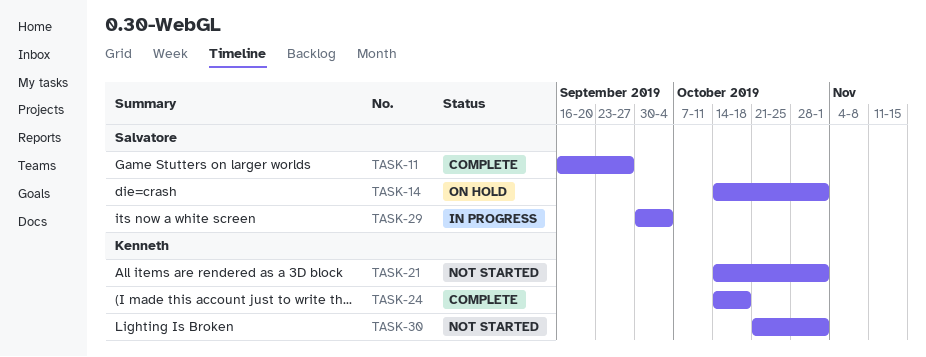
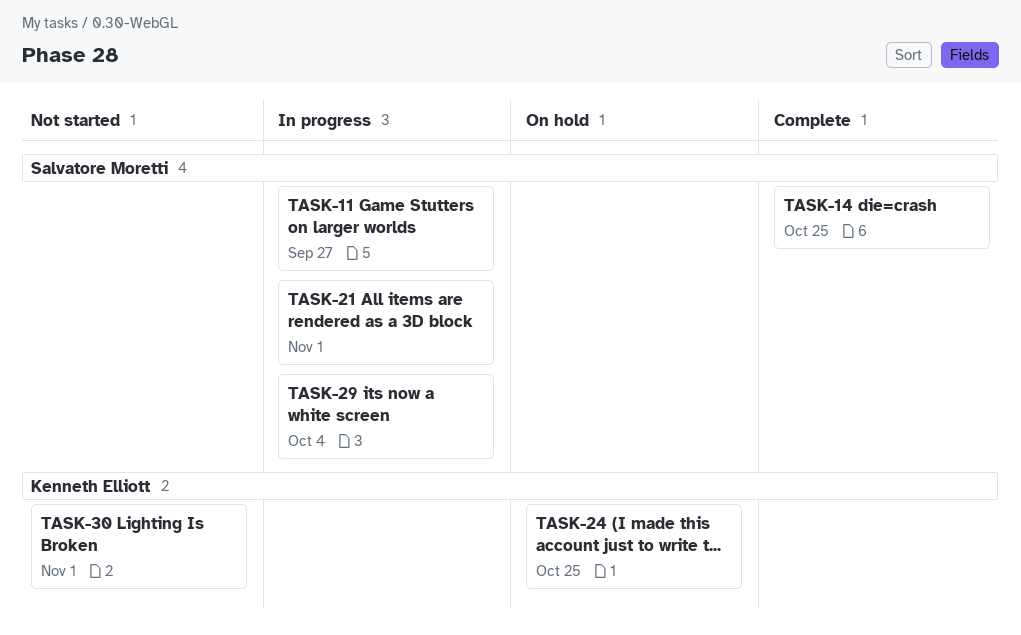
TASK-11, status: Complete -> In progress
TASK-14, status: On hold -> Complete
TASK-14, due: Nov 1 -> Oct 25
TASK-21, status: Not started -> In progress
TASK-21, owner: Kenneth Elliott -> Salvatore Moretti
TASK-24, status: Complete -> On hold
TASK-24, due: Oct 18 -> Oct 25

